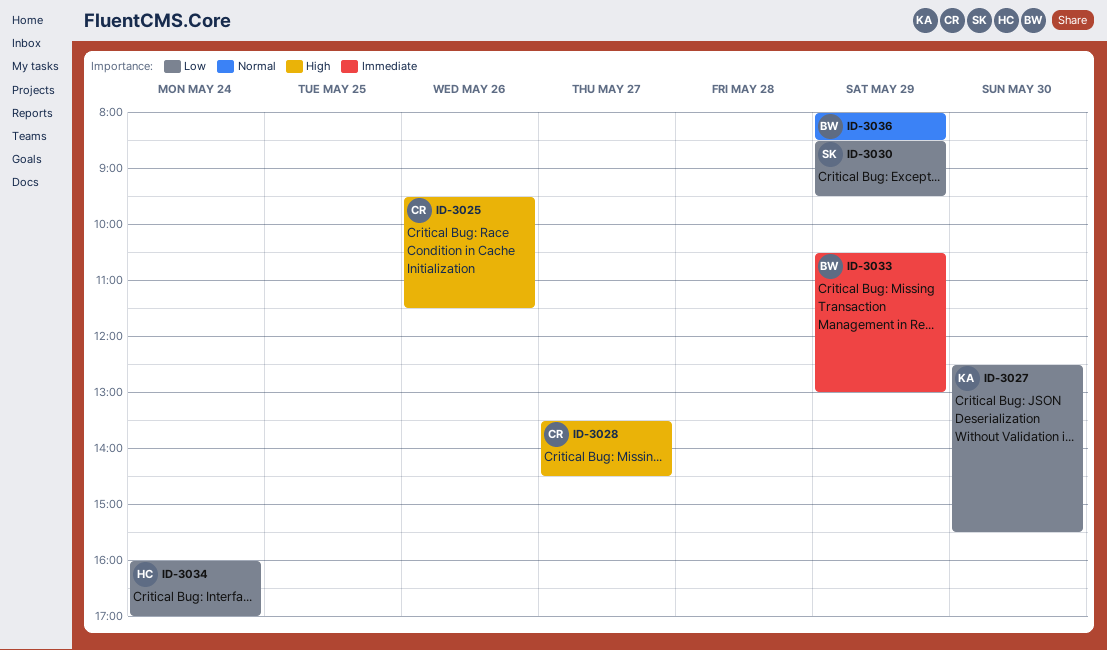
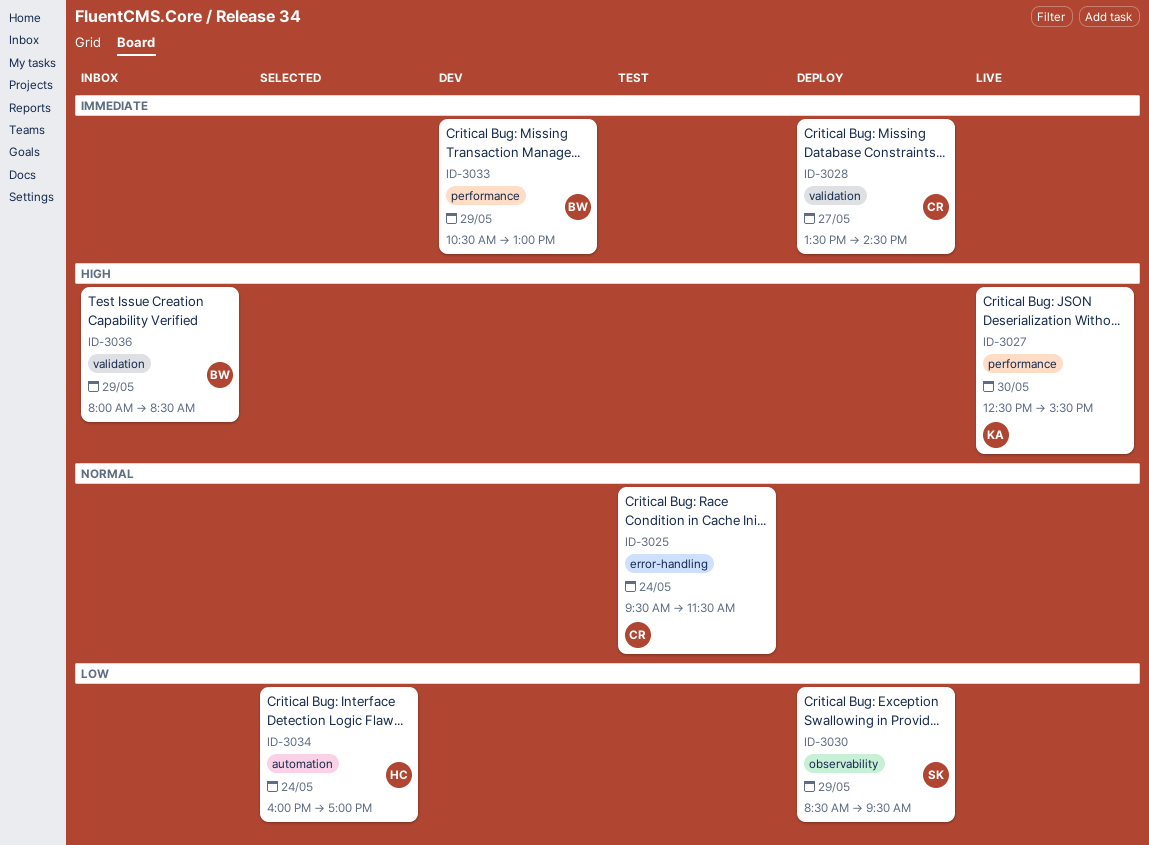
ID-3025, priority: High -> Normal
ID-3025, day: May 26 -> May 24
ID-3027, priority: Low -> High
ID-3028, priority: High -> Immediate
ID-3036, priority: Normal -> High

